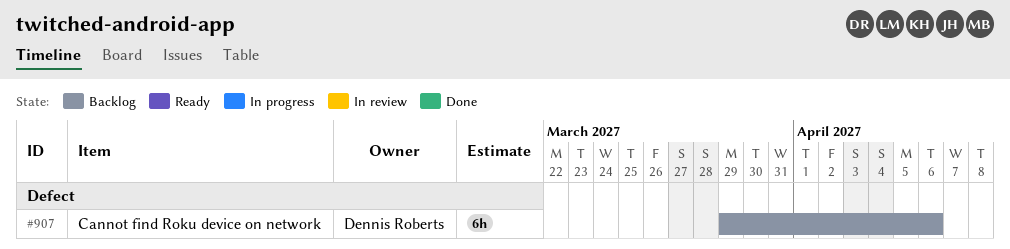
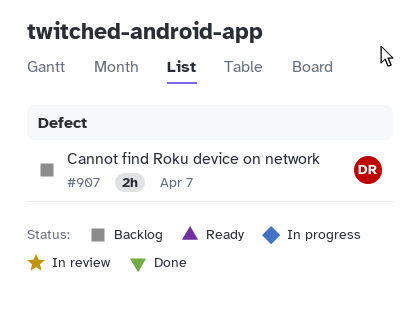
#907, estimate: 6h -> 2h
#907, due: Apr 6 -> Apr 7

